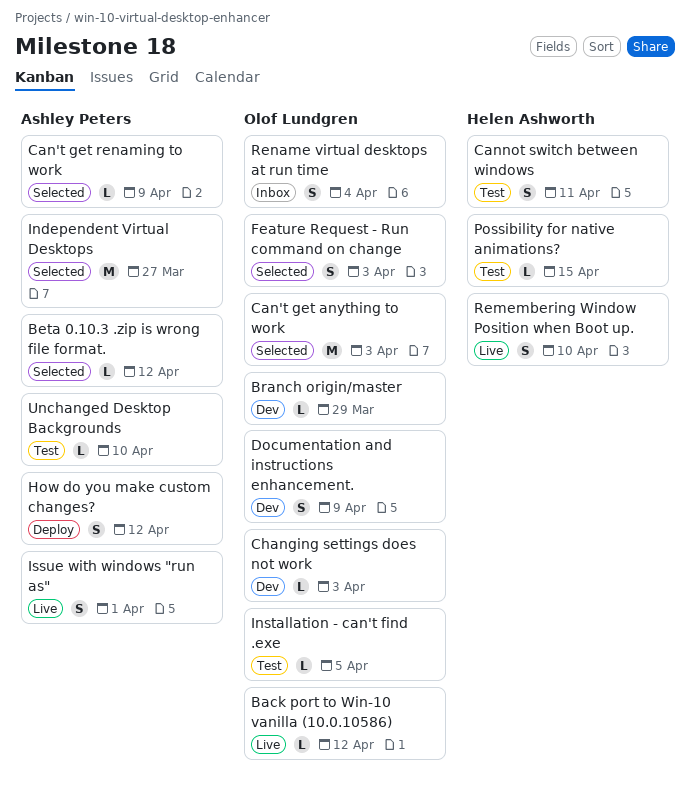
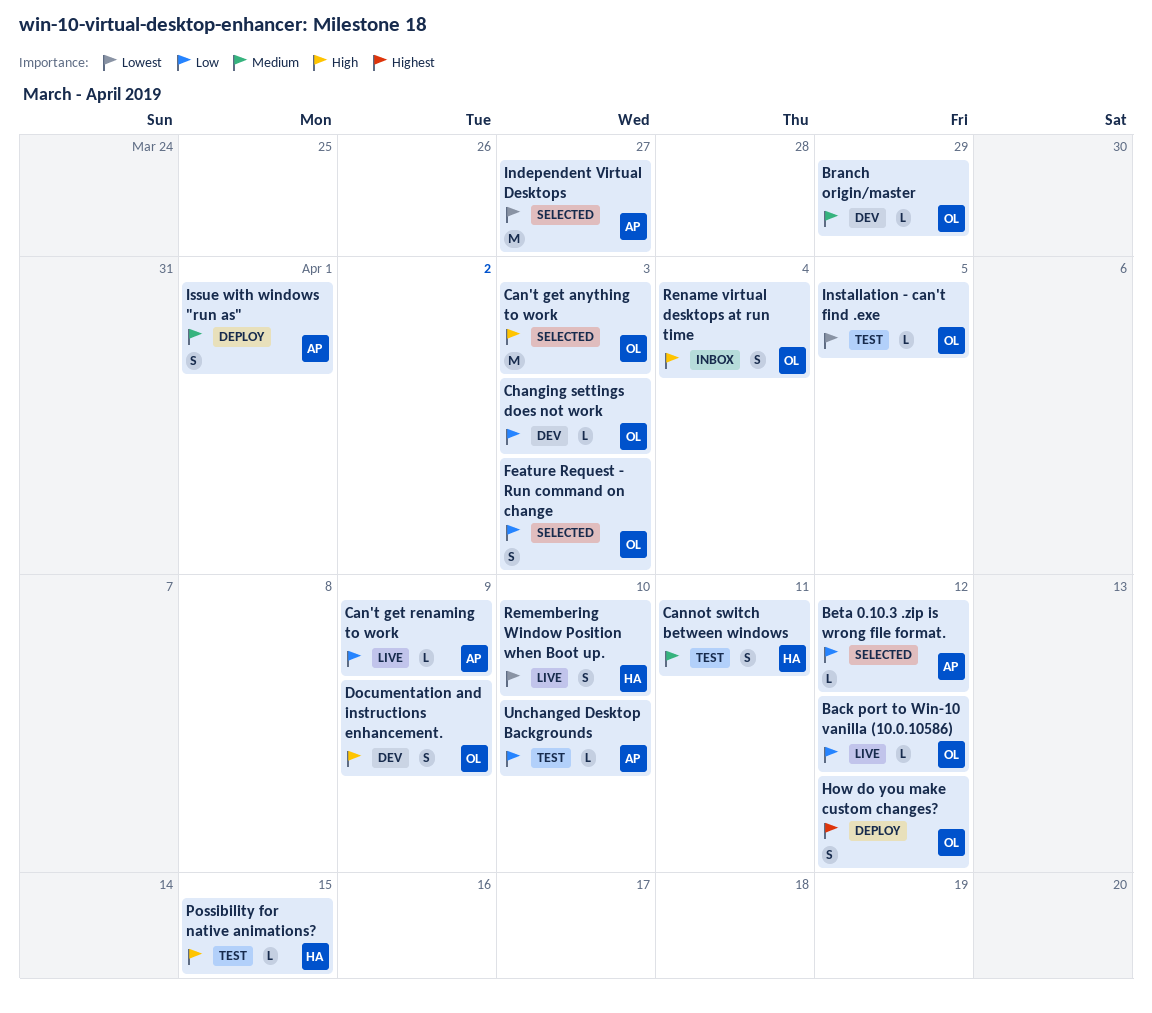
Can't get renaming to work, status: Selected -> Live
How do you make custom changes?, owner: Ashley Peters -> Olof Lundgren
Issue with windows "run as", status: Live -> Deploy

